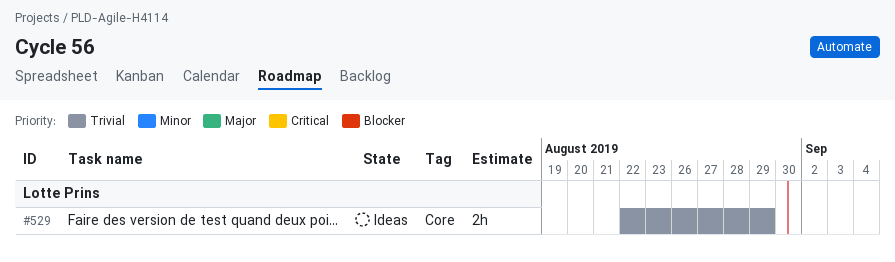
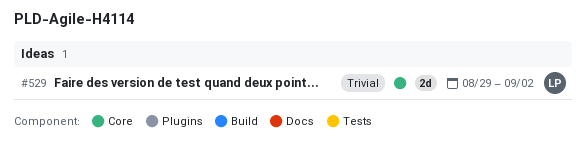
#529, estimate: 2h -> 2d
#529, start: Aug 22 -> Aug 29
#529, due: Aug 29 -> Sep 2

